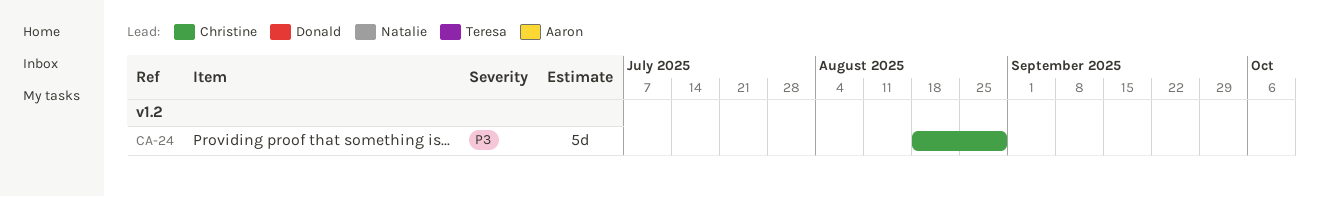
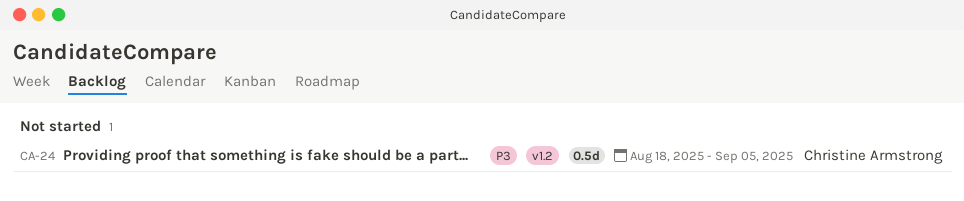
CA-24, estimate: 5d -> 0.5d
CA-24, due: Aug 29 -> Sep 5

